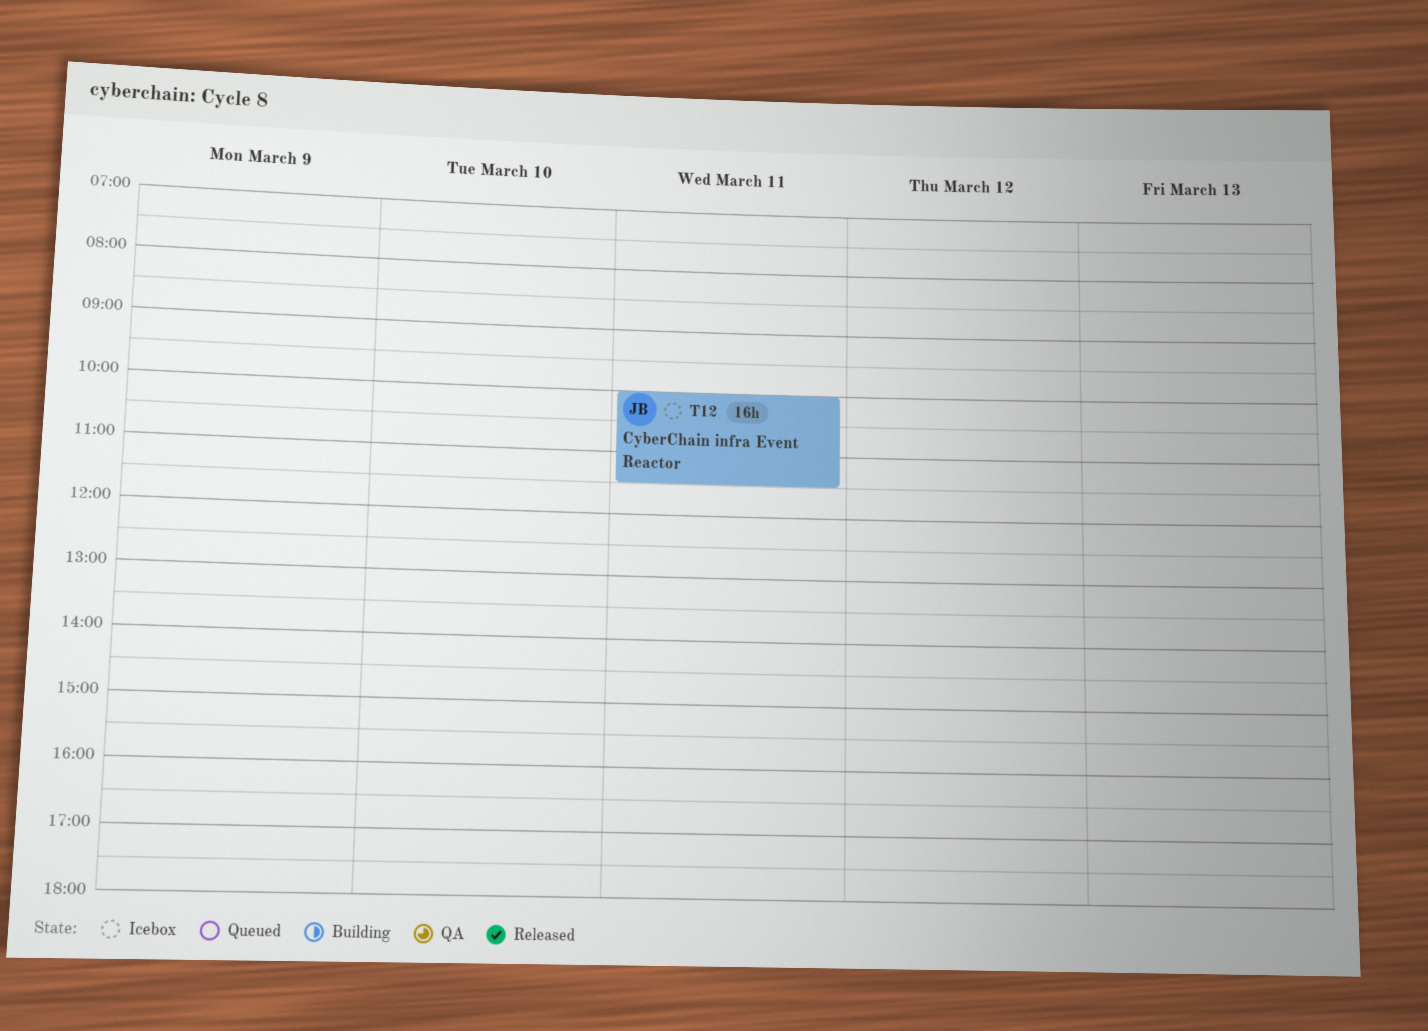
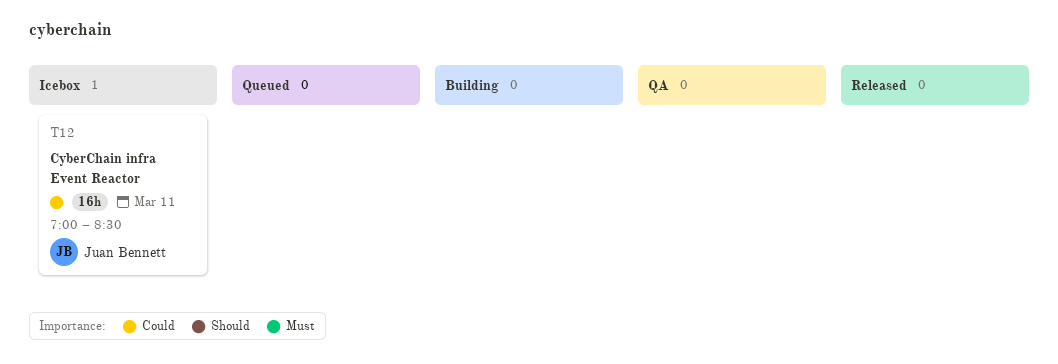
T12, begins: 10:00 -> 07:00
T12, ends: 11:30 -> 08:30

